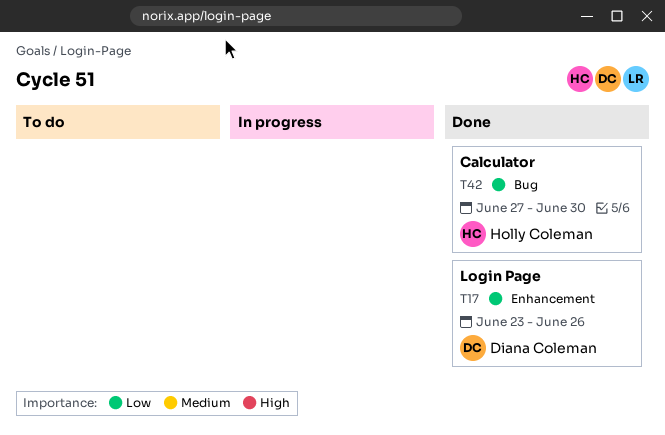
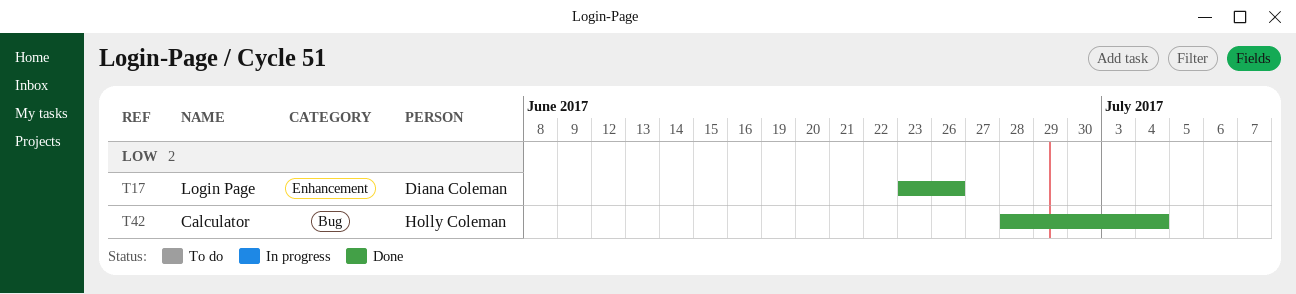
T42, start: Jun 27 -> Jun 28
T42, due: Jun 30 -> Jul 4

